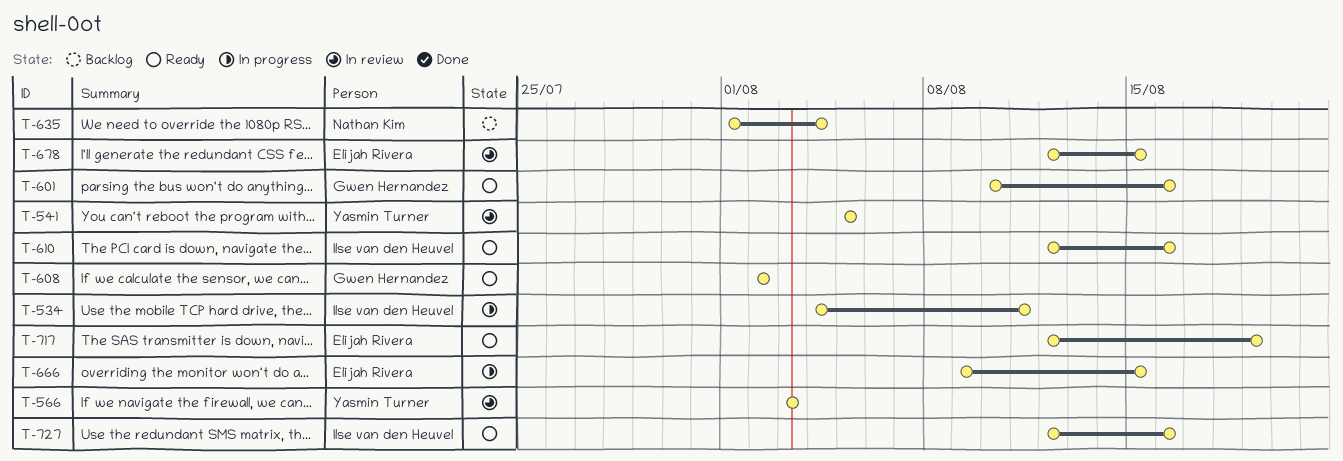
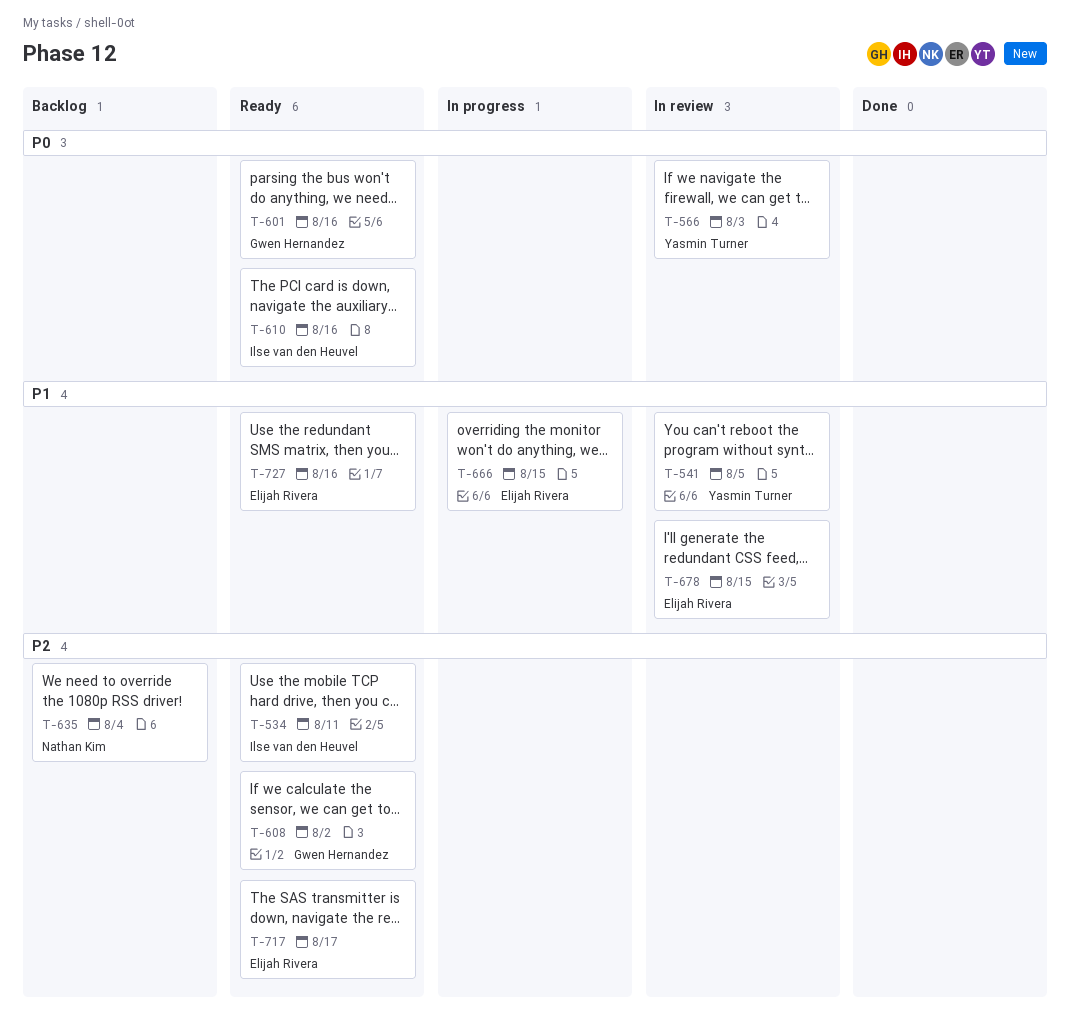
T-534, status: In progress -> Ready
T-717, due: Aug 19 -> Aug 17
T-727, owner: Ilse van den Heuvel -> Elijah Rivera

